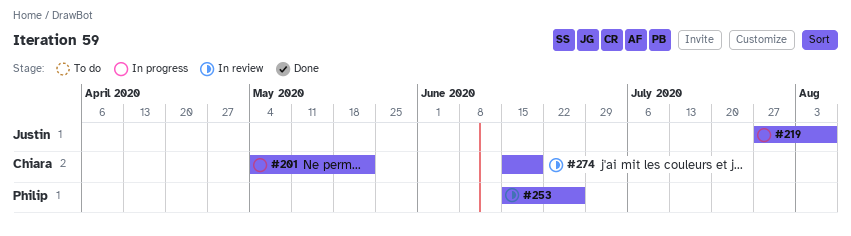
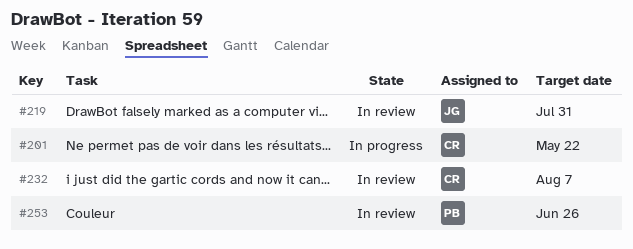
#219, status: In progress -> In review
#219, due: Aug 7 -> Jul 31
#232: none -> present
#274: present -> none

